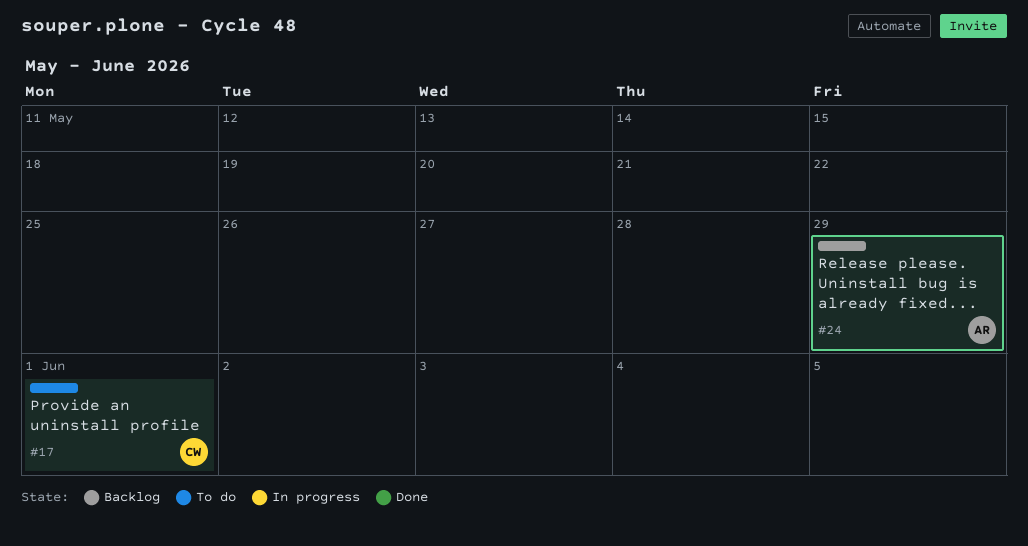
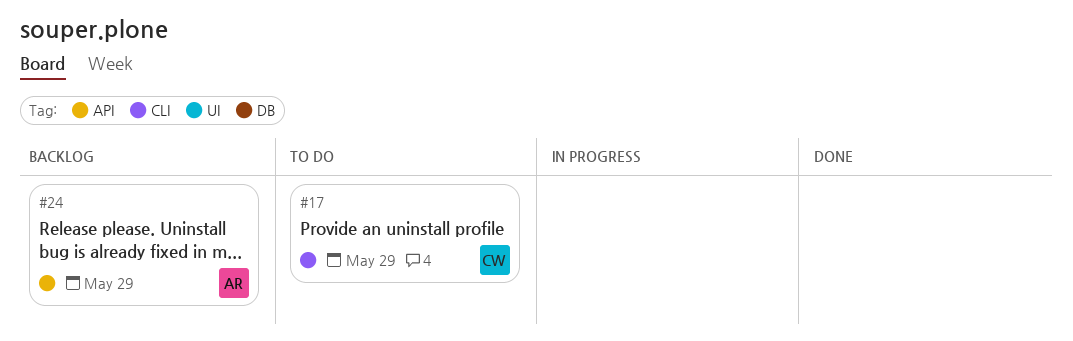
#17, due: Jun 1 -> May 29

